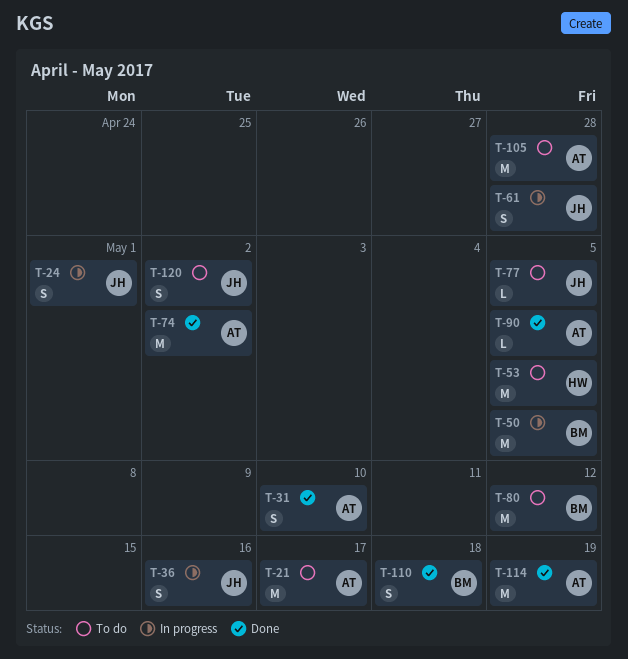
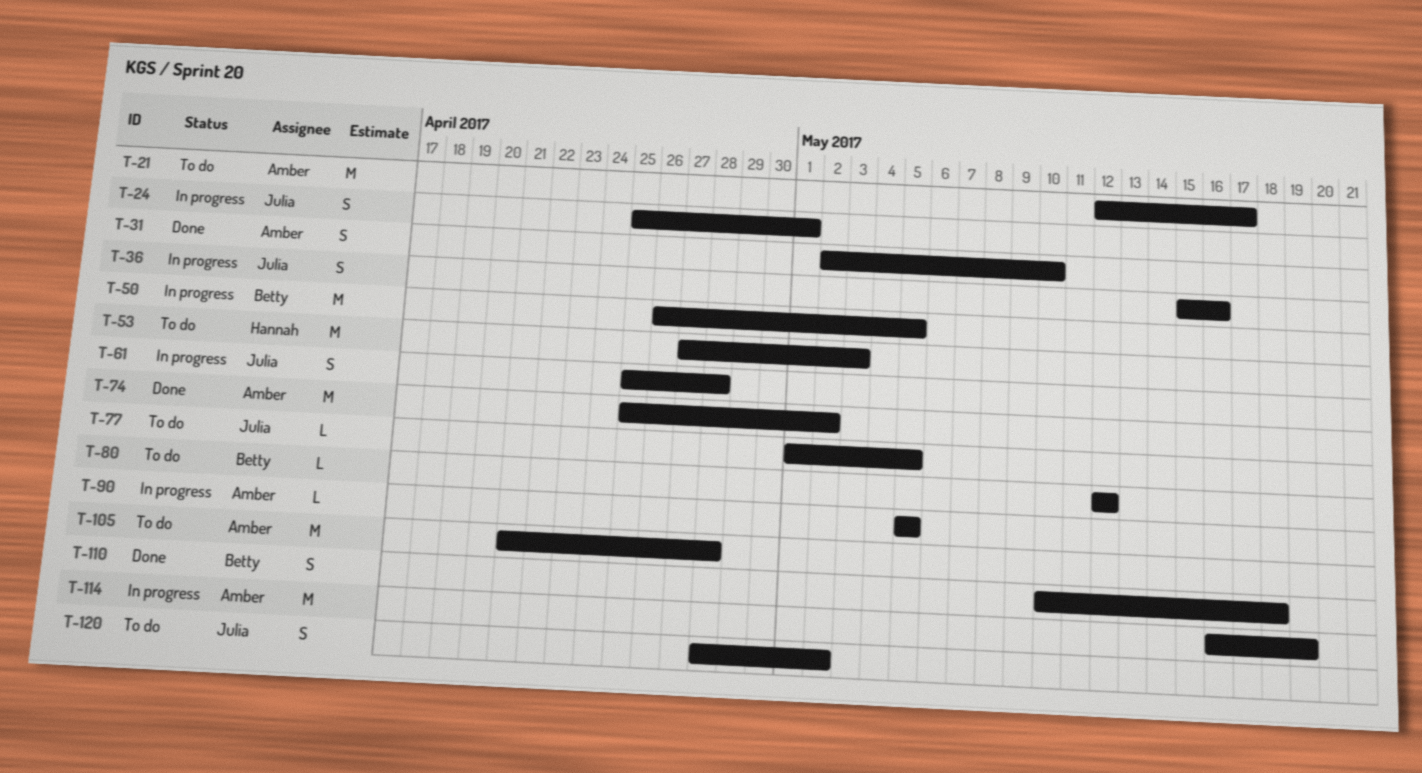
T-53, due: May 5 -> May 3
T-80, estimate: M -> L
T-90, status: Done -> In progress
T-114, status: Done -> In progress

